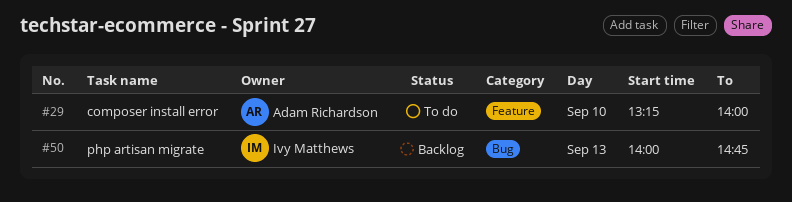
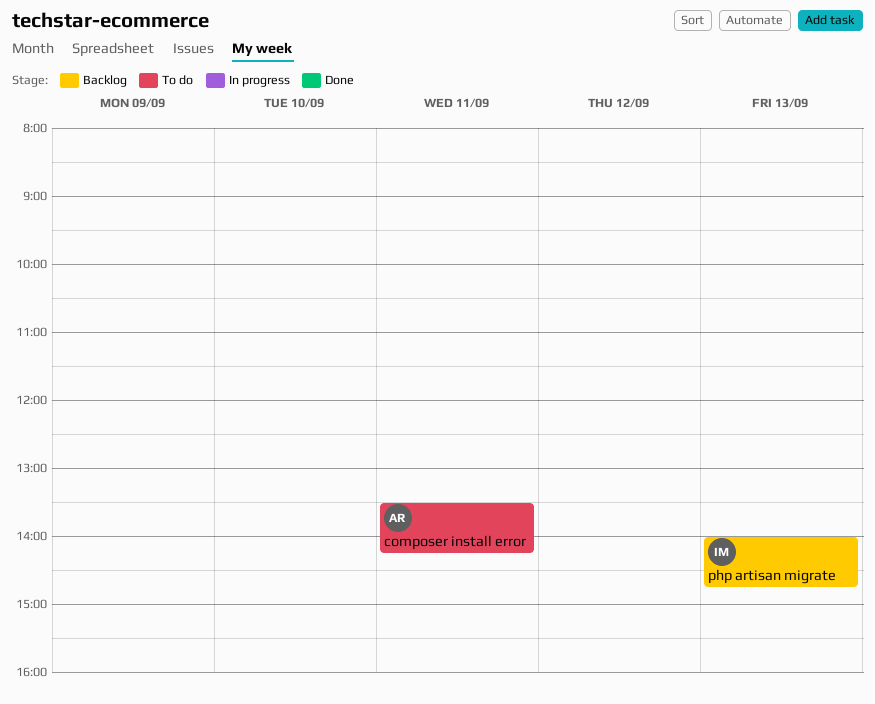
composer install error, day: Sep 10 -> Sep 11
composer install error, begins: 13:15 -> 13:30
composer install error, ends: 14:00 -> 14:15

